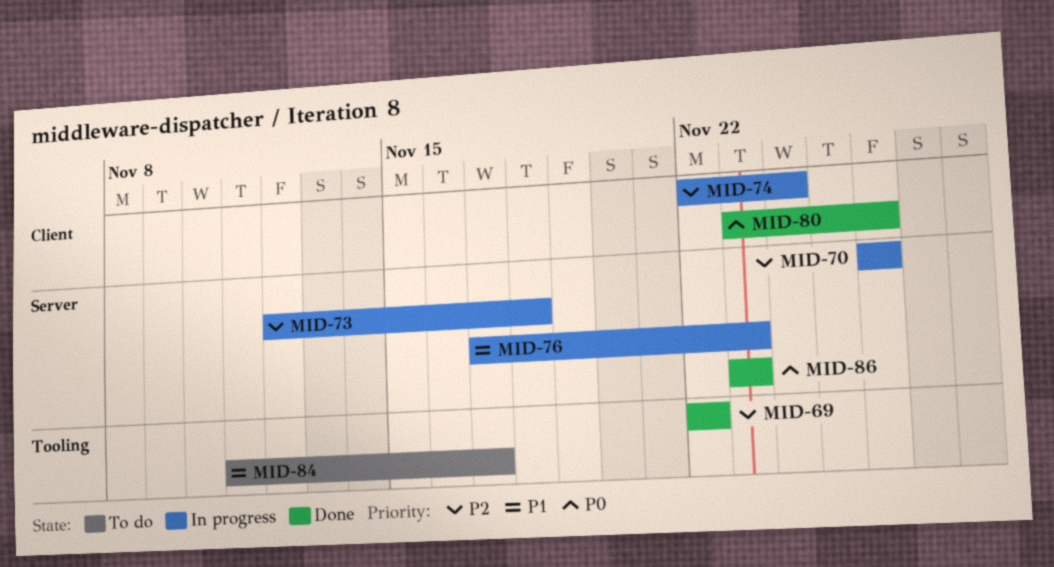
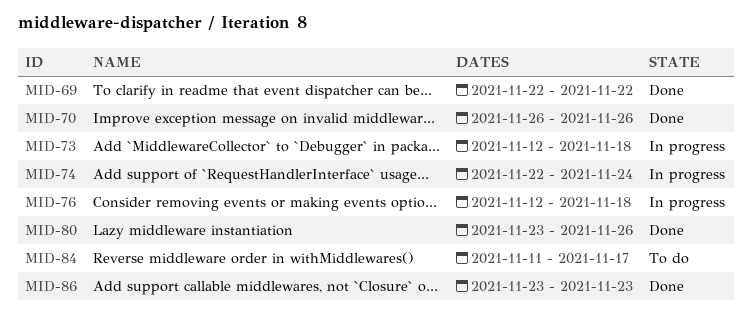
MID-70, status: In progress -> Done
MID-76, start: Nov 17 -> Nov 12
MID-76, due: Nov 23 -> Nov 18

